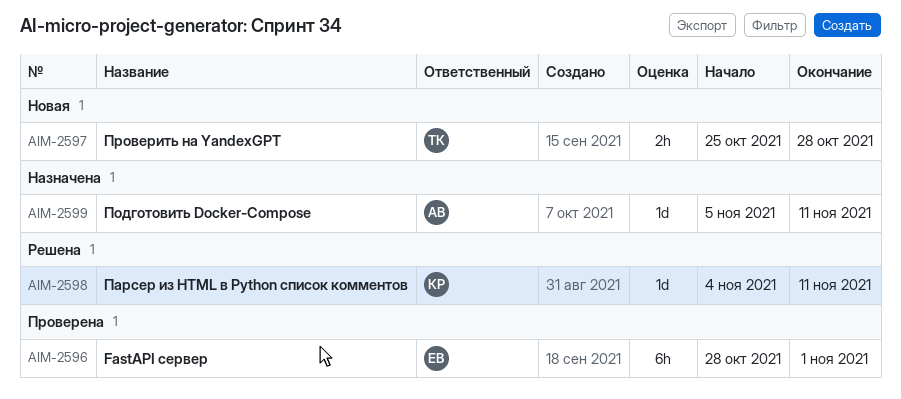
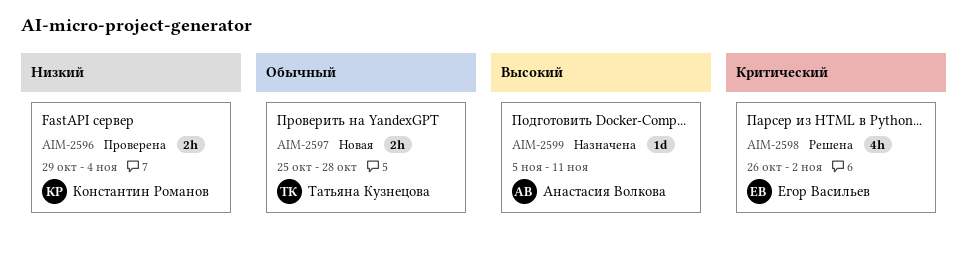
AIM-2596, owner: Егор Васильев -> Константин Романов
AIM-2596, estimate: 6h -> 2h
AIM-2596, start: Oct 28 -> Oct 29
AIM-2596, due: Nov 1 -> Nov 4
AIM-2598, owner: Константин Романов -> Егор Васильев
AIM-2598, estimate: 1d -> 4h
AIM-2598, start: Nov 4 -> Oct 26
AIM-2598, due: Nov 11 -> Nov 2

